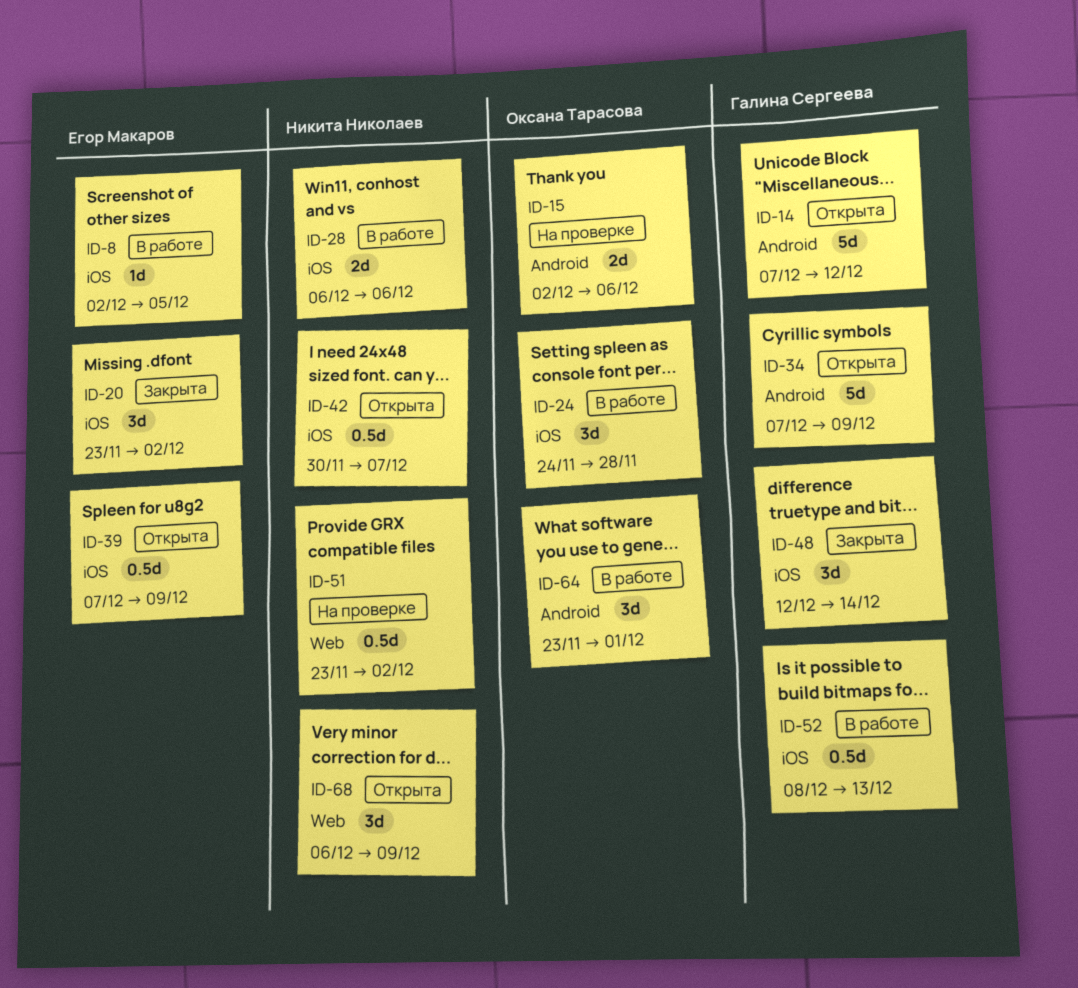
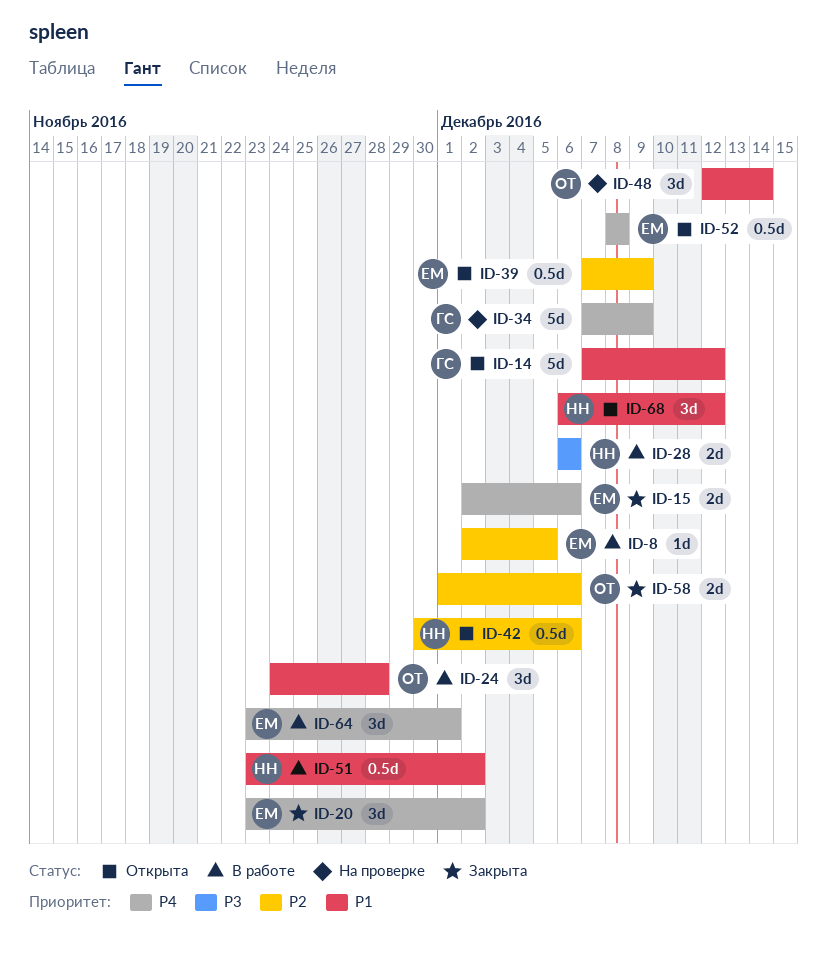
ID-15, status: На проверке -> Закрыта
ID-15, owner: Оксана Тарасова -> Егор Макаров
ID-34, status: Открыта -> На проверке
ID-42, due: Dec 7 -> Dec 6
ID-48, status: Закрыта -> На проверке
ID-48, owner: Галина Сергеева -> Оксана Тарасова
ID-51, status: На проверке -> В работе
ID-52, status: В работе -> Открыта
ID-52, owner: Галина Сергеева -> Егор Макаров
ID-52, due: Dec 13 -> Dec 8
ID-58: none -> present
ID-64, owner: Оксана Тарасова -> Егор Макаров
ID-68, due: Dec 9 -> Dec 12

